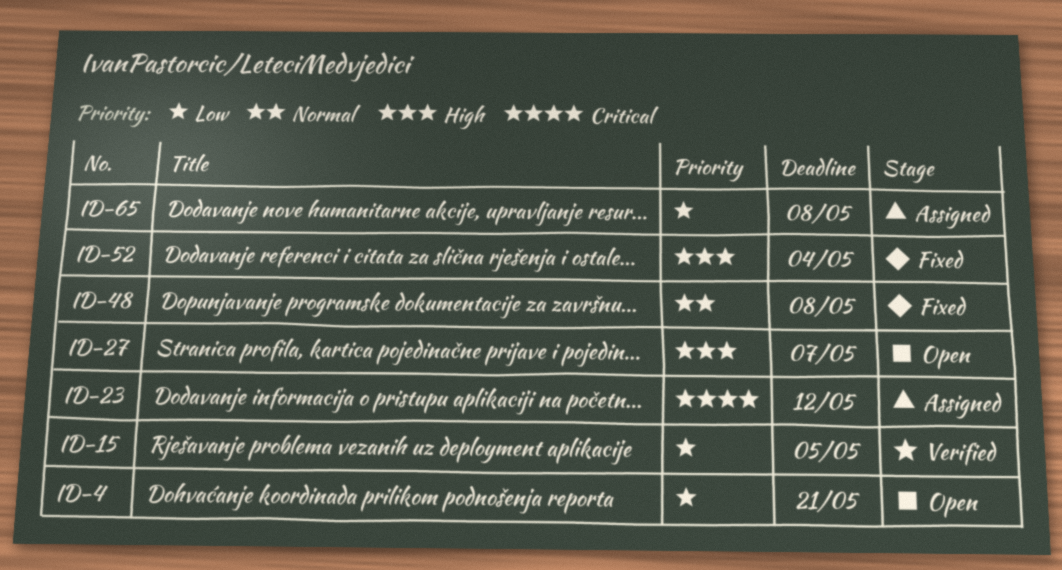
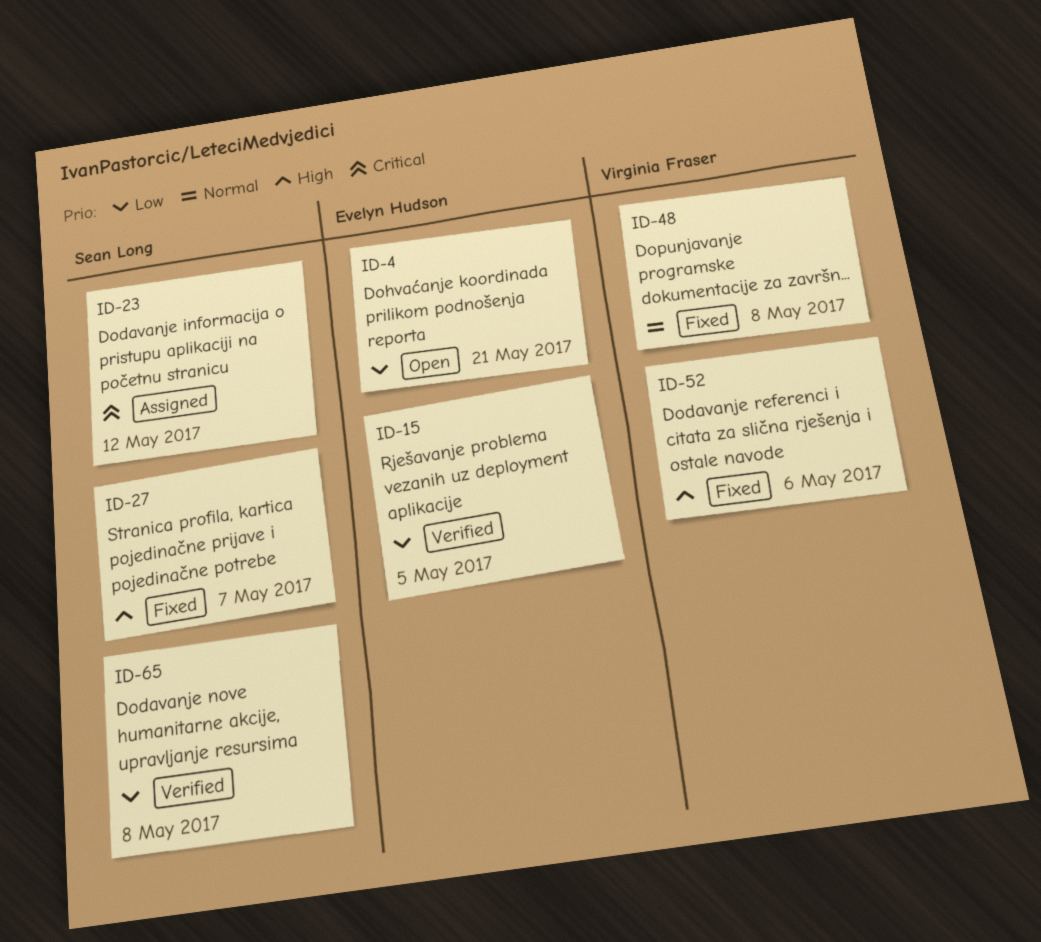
ID-27, status: Open -> Fixed
ID-52, due: May 4 -> May 6
ID-65, status: Assigned -> Verified

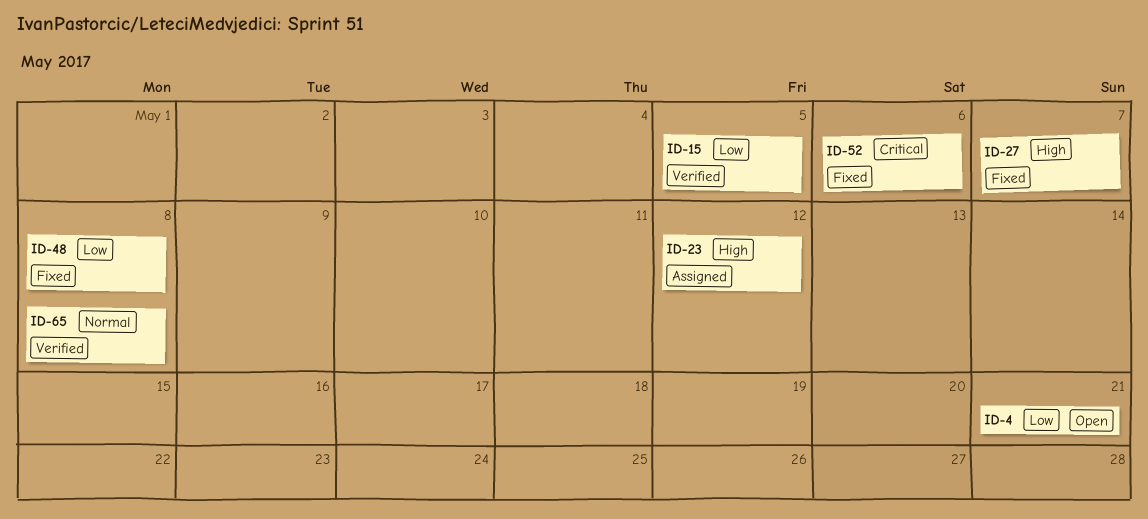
ID-23, priority: Critical -> High
ID-48, priority: Normal -> Low
ID-52, priority: High -> Critical
ID-65, priority: Low -> Normal

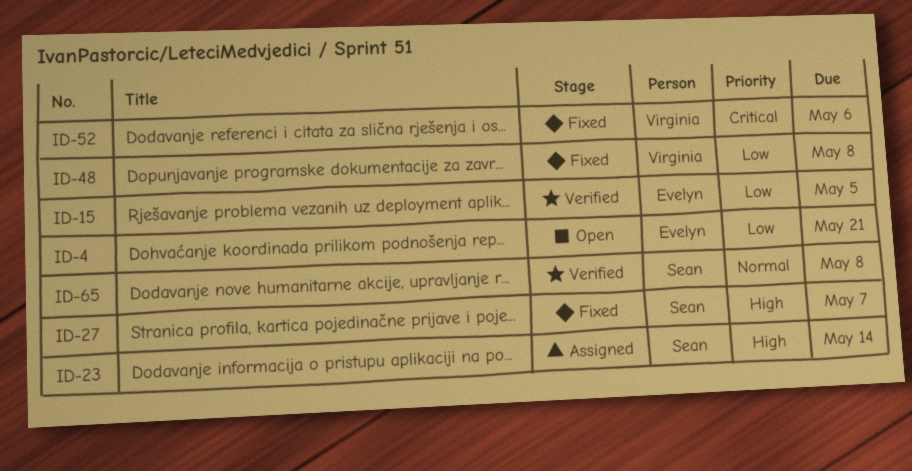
ID-23, due: May 12 -> May 14

